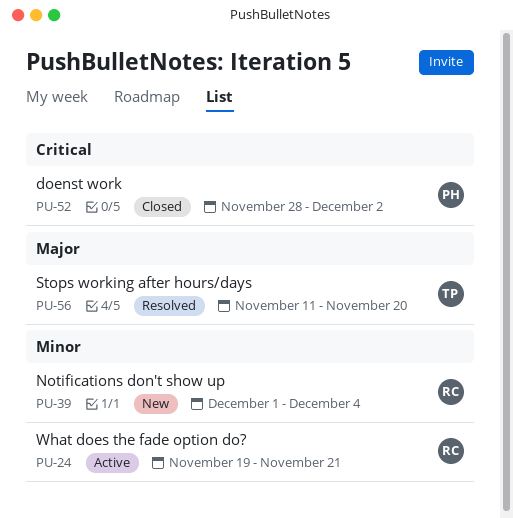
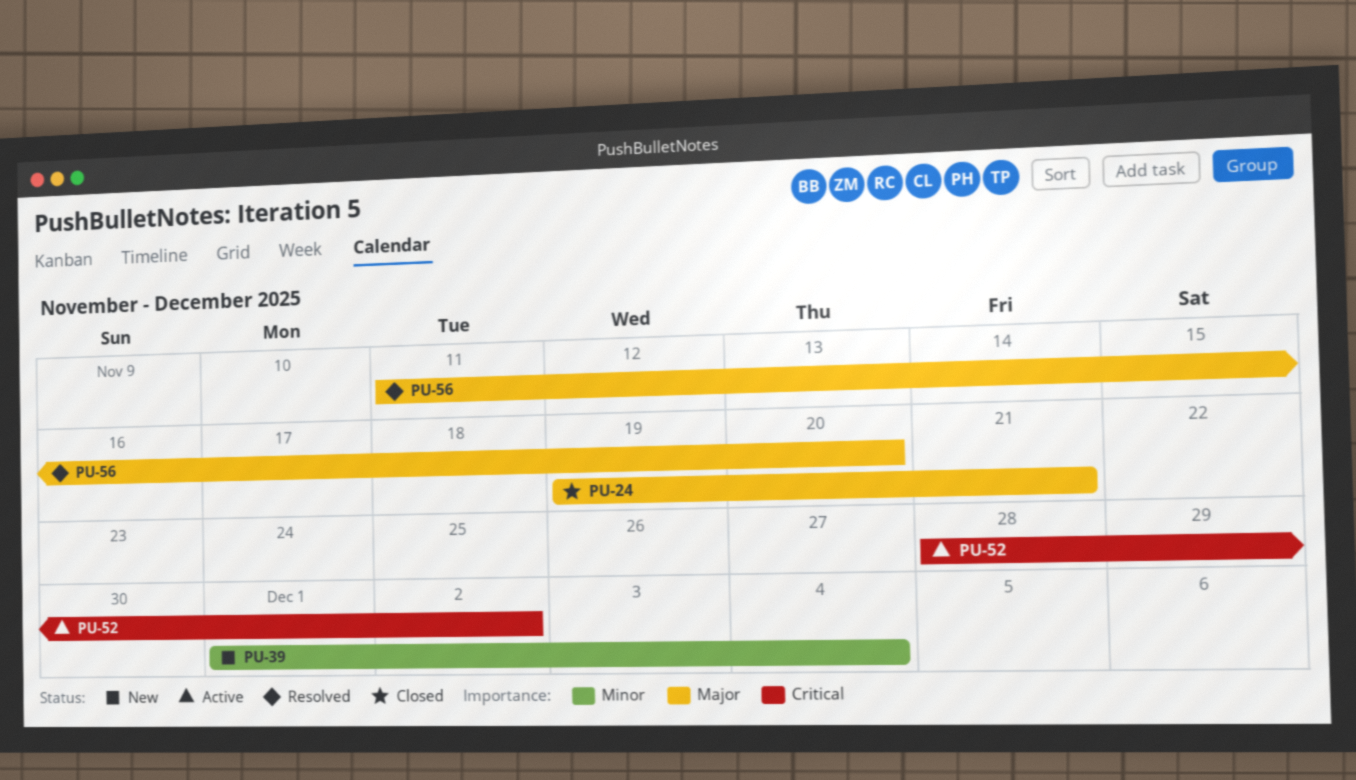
PU-24, status: Active -> Closed
PU-24, priority: Minor -> Major
PU-52, status: Closed -> Active

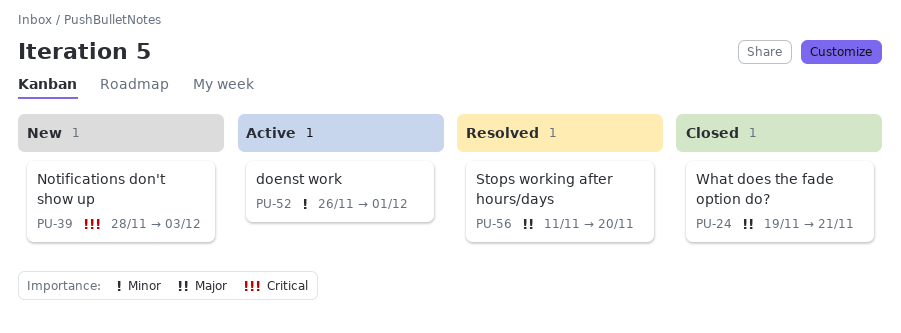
PU-39, priority: Minor -> Critical
PU-39, start: Dec 1 -> Nov 28
PU-39, due: Dec 4 -> Dec 3
PU-52, priority: Critical -> Minor
PU-52, start: Nov 28 -> Nov 26
PU-52, due: Dec 2 -> Dec 1

